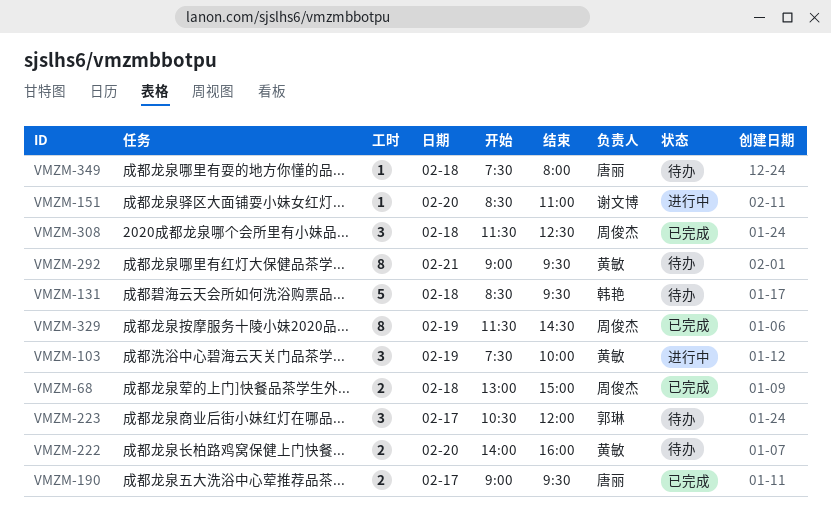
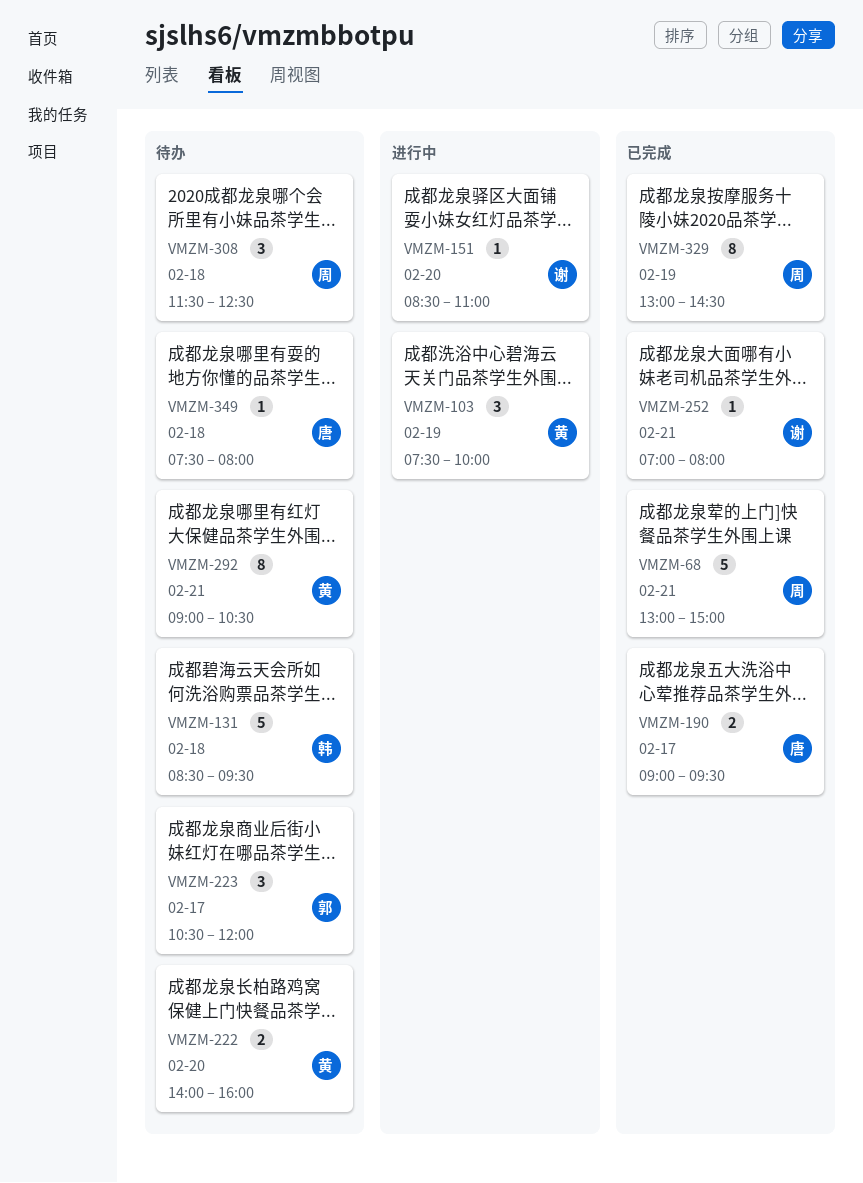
VMZM-68, estimate: 2 -> 5
VMZM-68, day: Feb 18 -> Feb 21
VMZM-252: none -> present
VMZM-292, ends: 09:30 -> 10:30
VMZM-308, status: 已完成 -> 待办
VMZM-329, begins: 11:30 -> 13:00

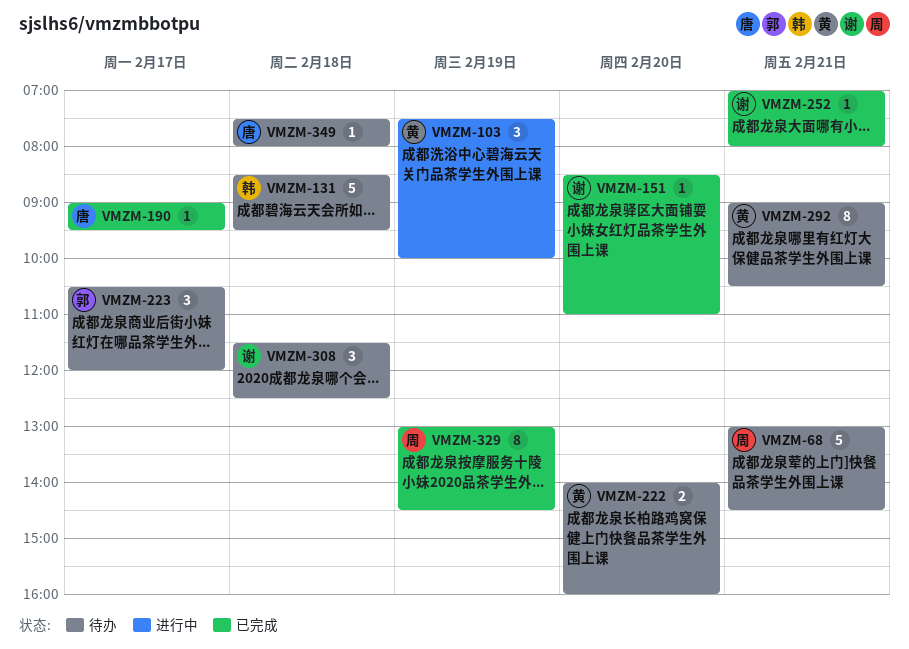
VMZM-68, status: 已完成 -> 待办
VMZM-68, ends: 15:00 -> 14:30
VMZM-151, status: 进行中 -> 已完成
VMZM-190, estimate: 2 -> 1
VMZM-308, owner: 周 -> 谢

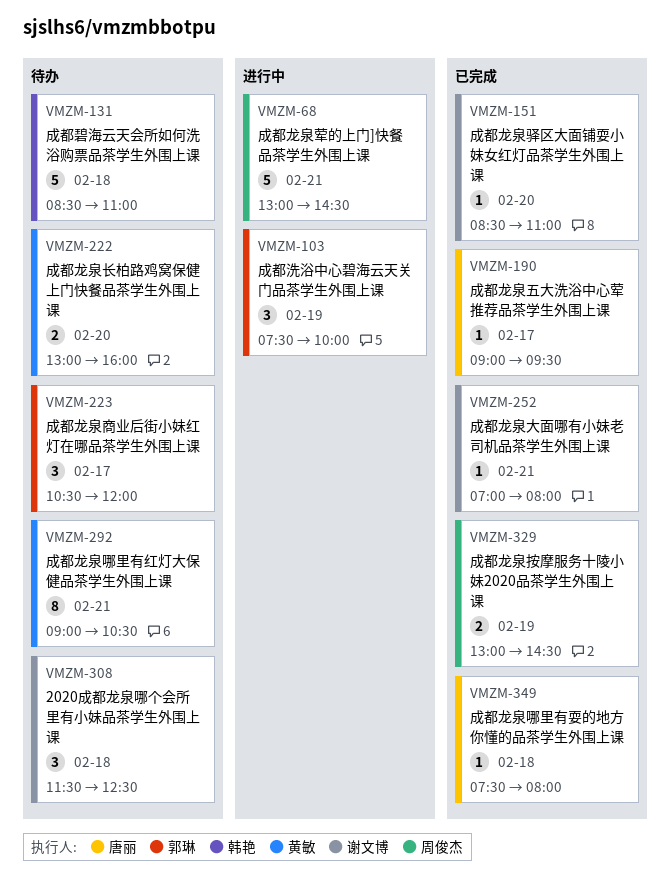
VMZM-68, status: 待办 -> 进行中
VMZM-103, owner: 黄敏 -> 郭琳
VMZM-131, ends: 09:30 -> 11:00
VMZM-222, begins: 14:00 -> 13:00
VMZM-329, estimate: 8 -> 2
VMZM-349, status: 待办 -> 已完成

